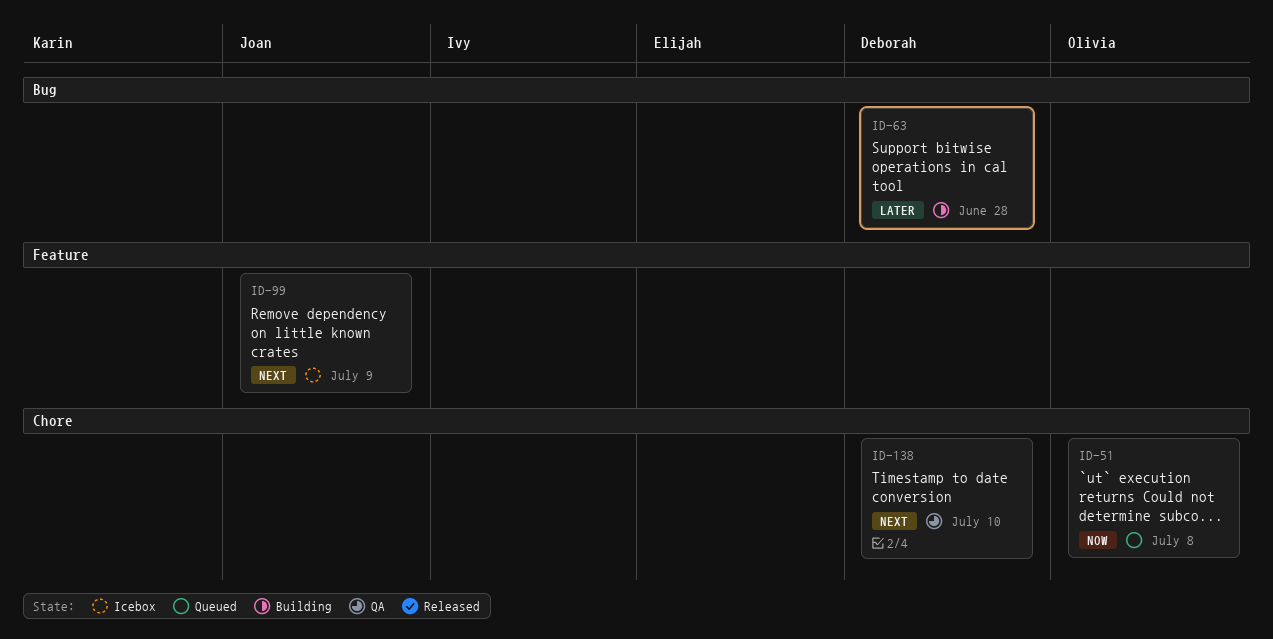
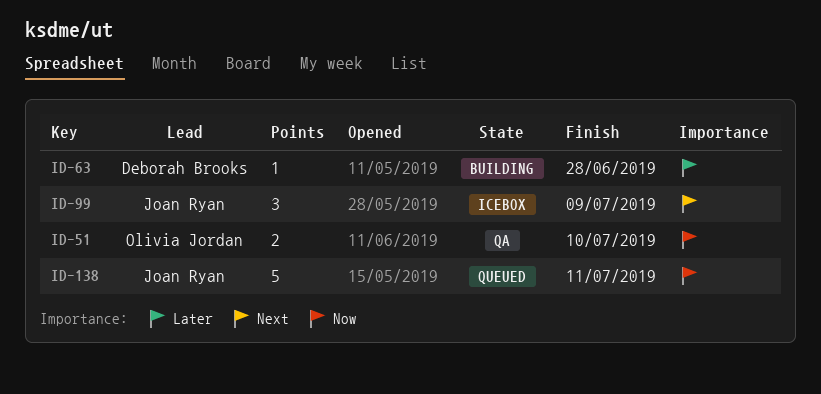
ID-51, status: Queued -> QA
ID-51, due: Jul 8 -> Jul 10
ID-138, status: QA -> Queued
ID-138, owner: Deborah Brooks -> Joan Ryan
ID-138, priority: Next -> Now
ID-138, due: Jul 10 -> Jul 11

